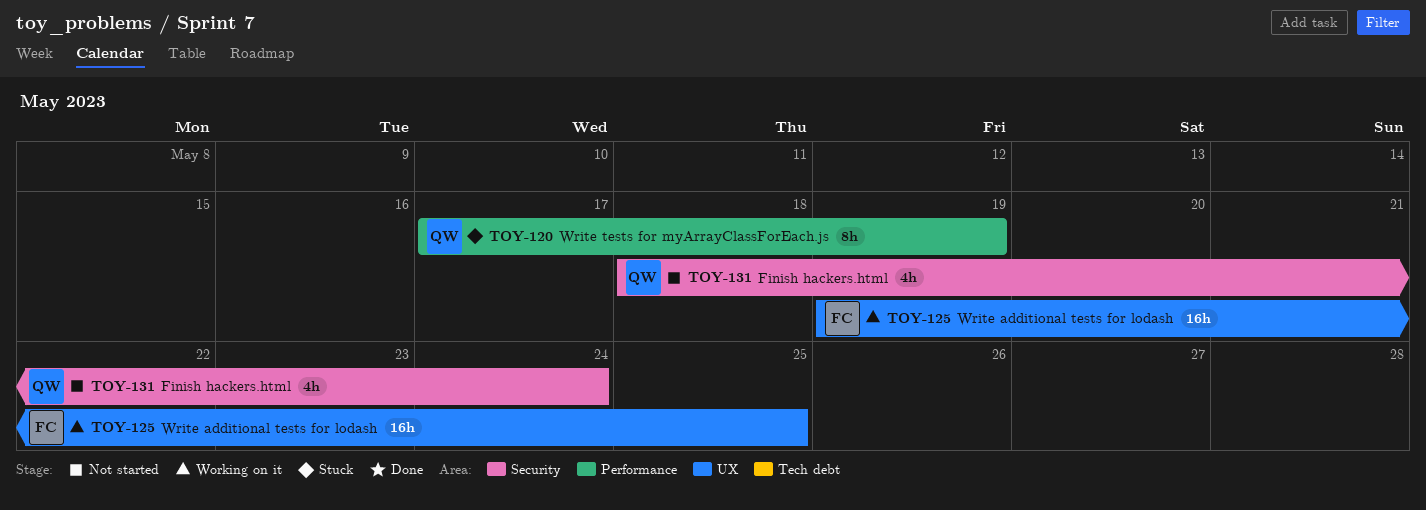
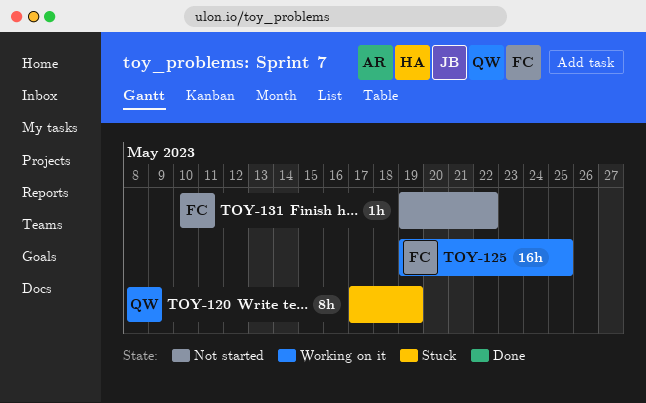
TOY-131, owner: QW -> FC
TOY-131, estimate: 4h -> 1h
TOY-131, start: May 18 -> May 19
TOY-131, due: May 24 -> May 22

